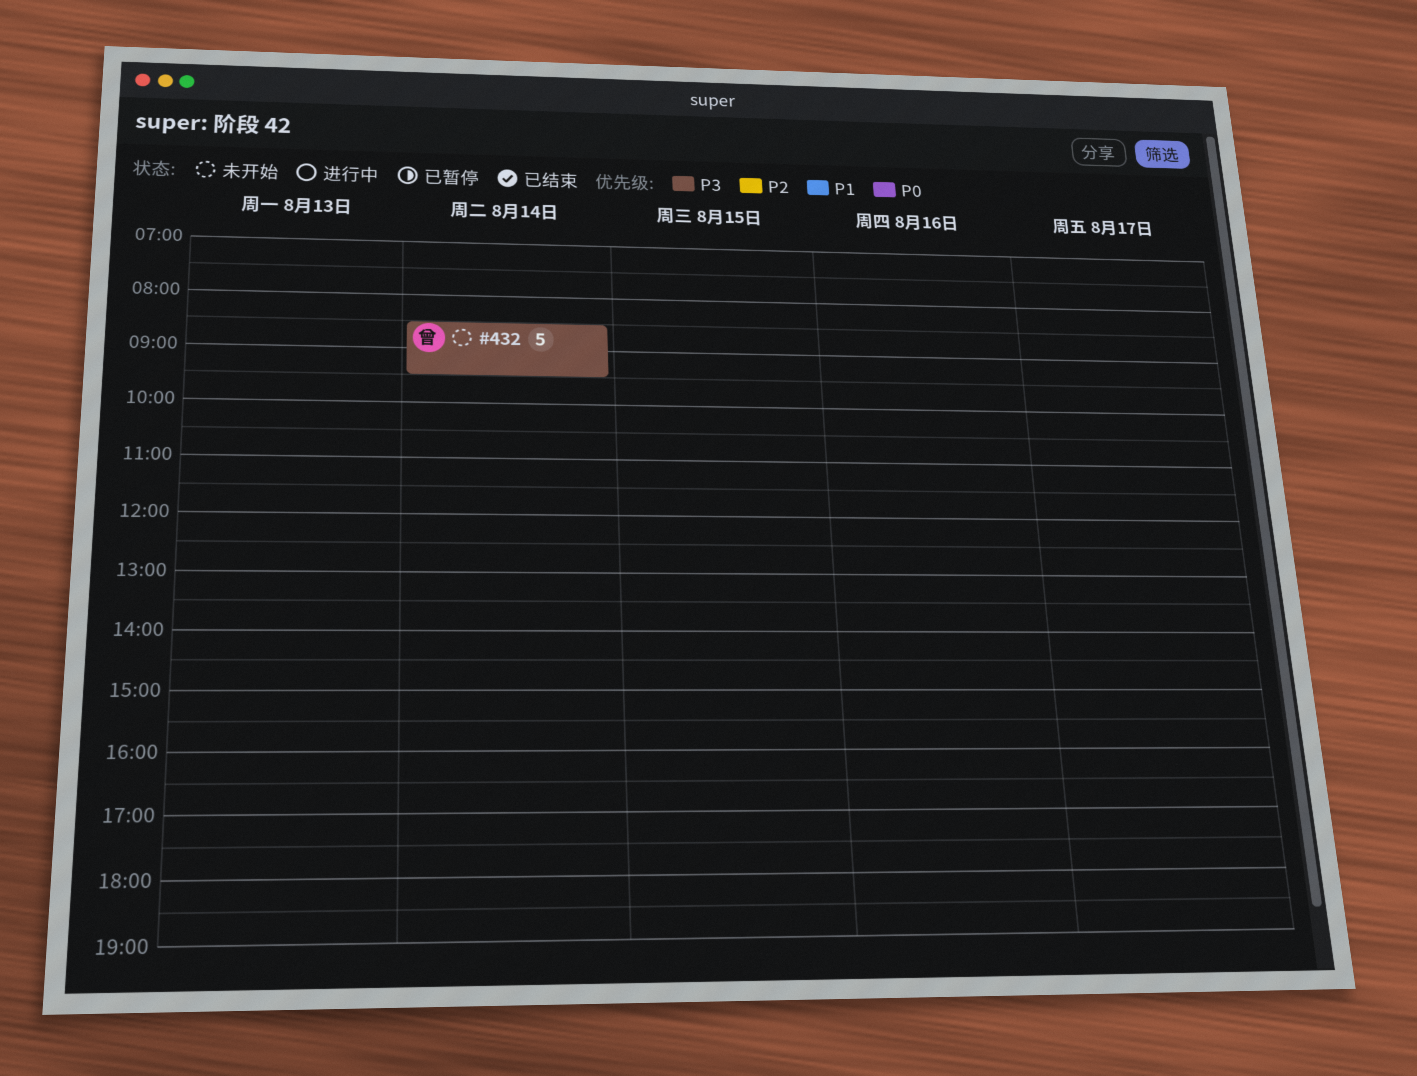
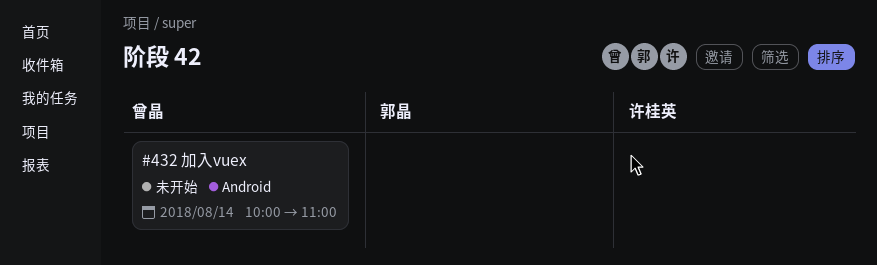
#432, begins: 08:30 -> 10:00
#432, ends: 09:30 -> 11:00

